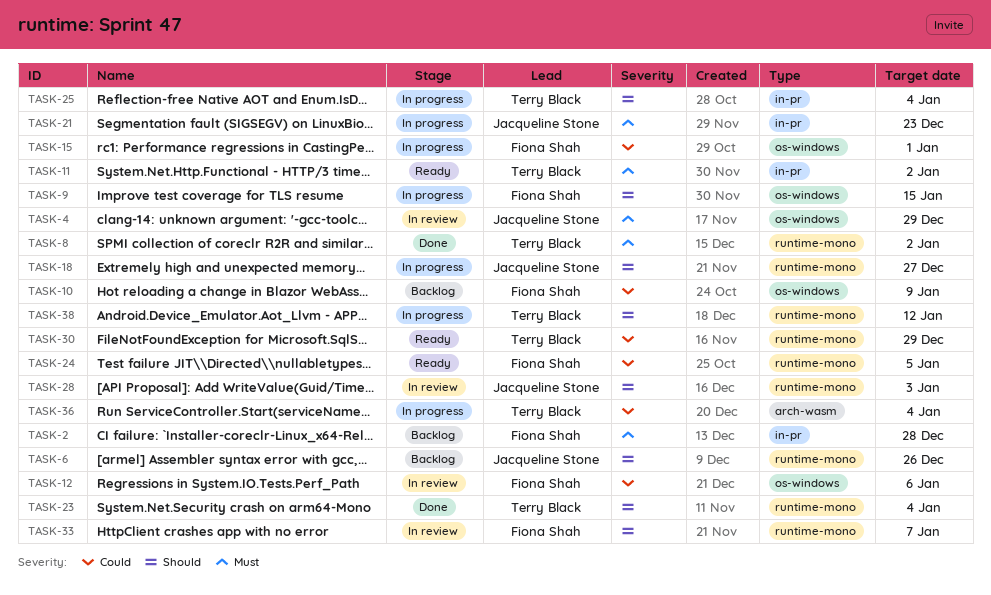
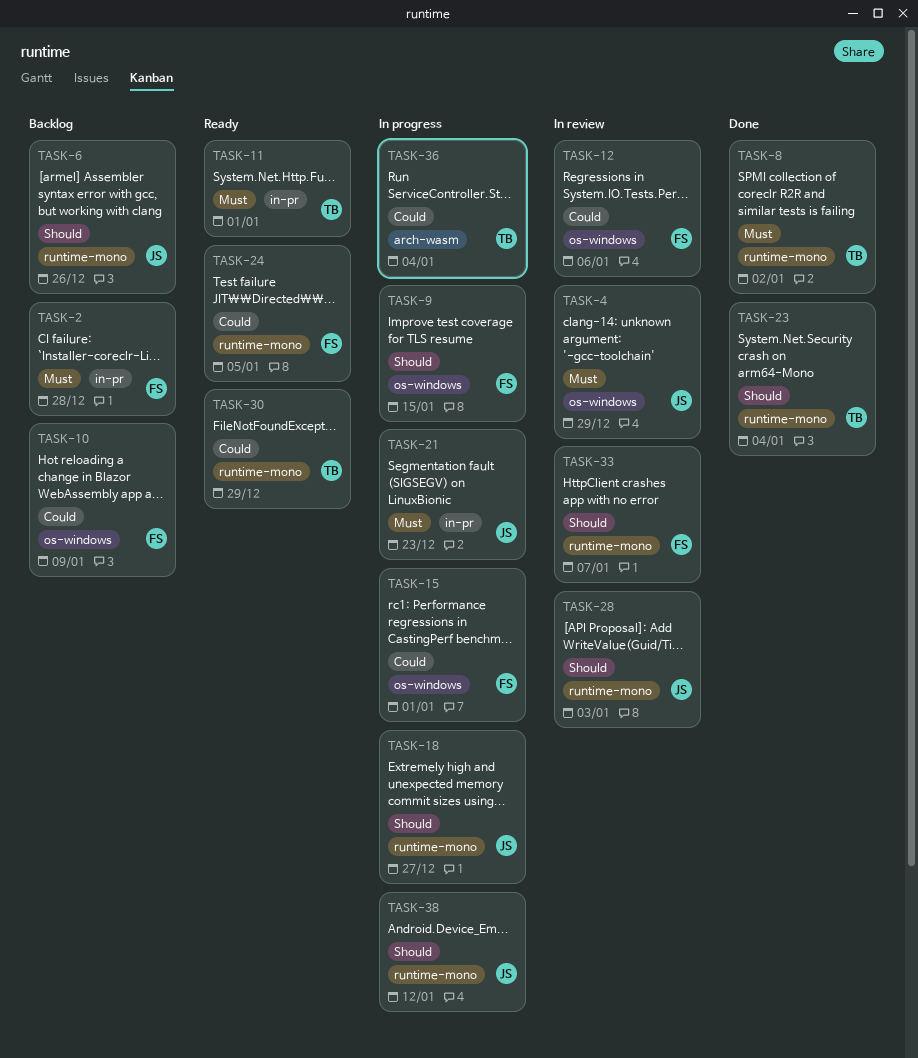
TASK-11, due: Jan 2 -> Jan 1
TASK-25: present -> none
TASK-38, owner: Terry Black -> Jacqueline Stone

